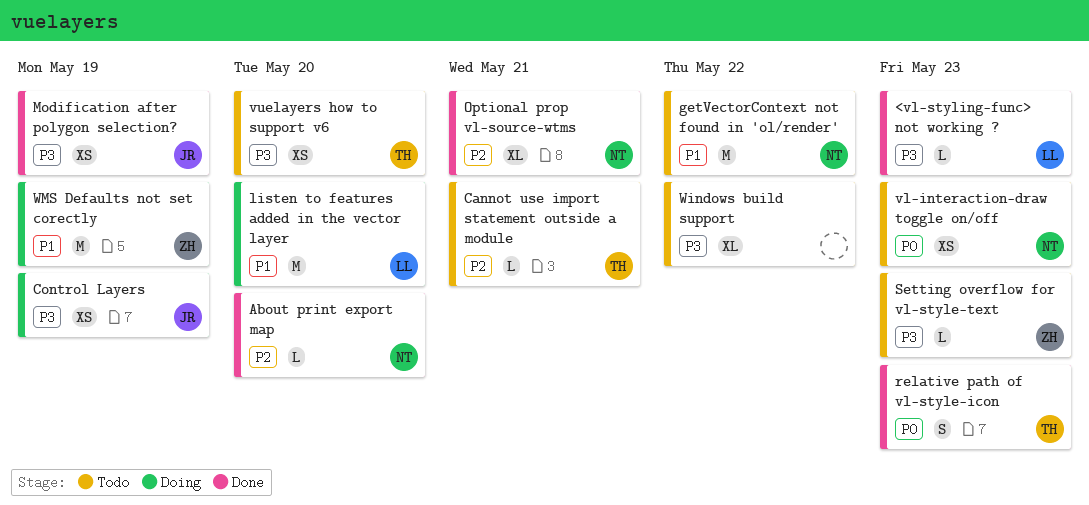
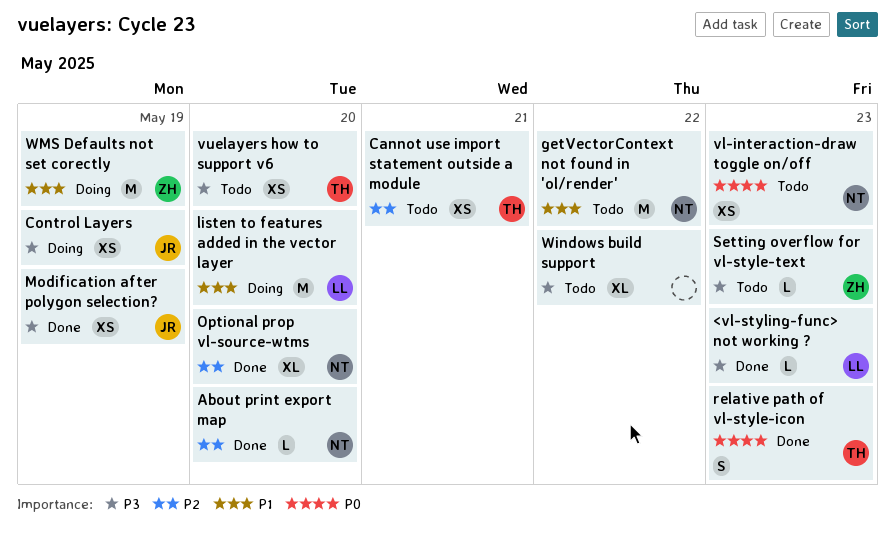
Cannot use import statement outside a module, estimate: L -> XS
Optional prop vl-source-wtms, due: May 21 -> May 20

